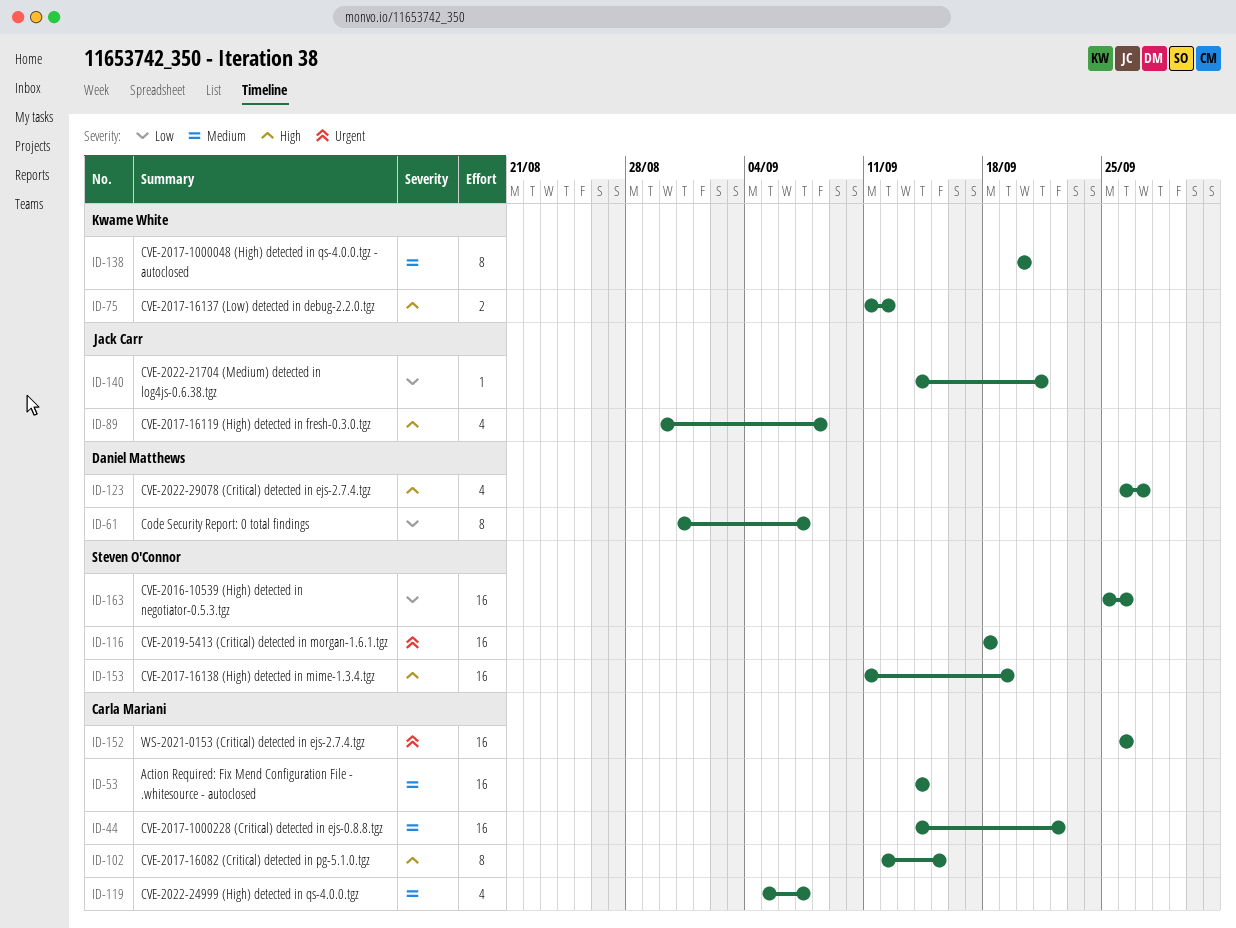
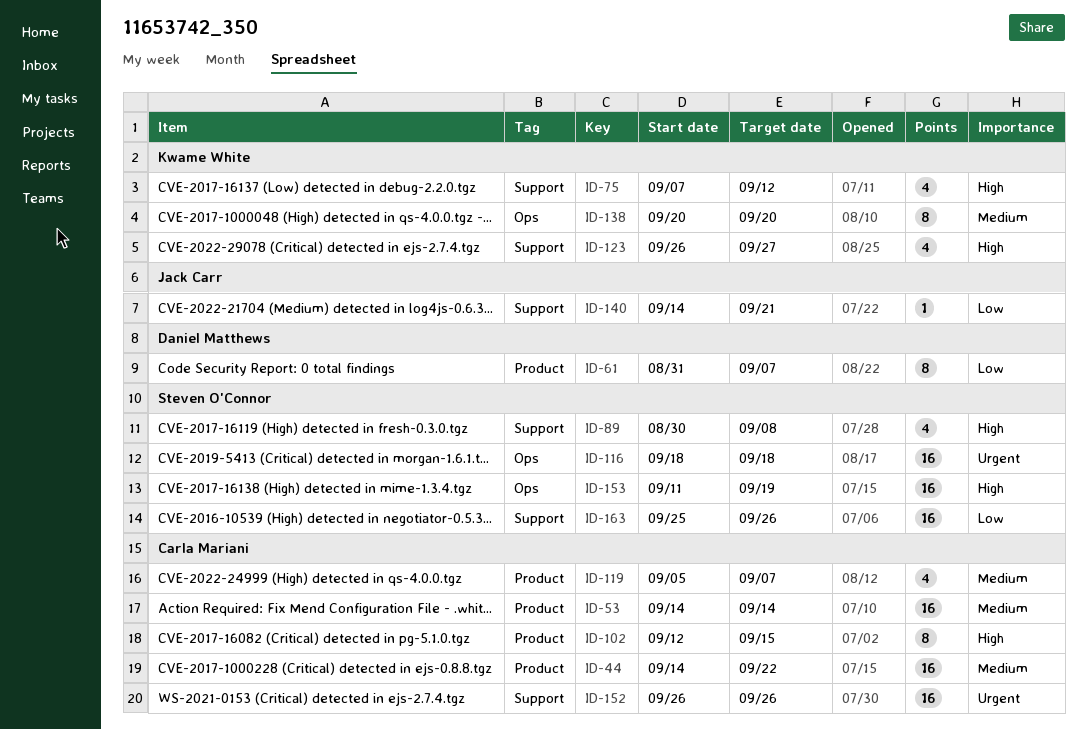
ID-75, estimate: 2 -> 4
ID-75, start: Sep 11 -> Sep 7
ID-89, owner: Jack Carr -> Steven O'Connor
ID-123, owner: Daniel Matthews -> Kwame White

